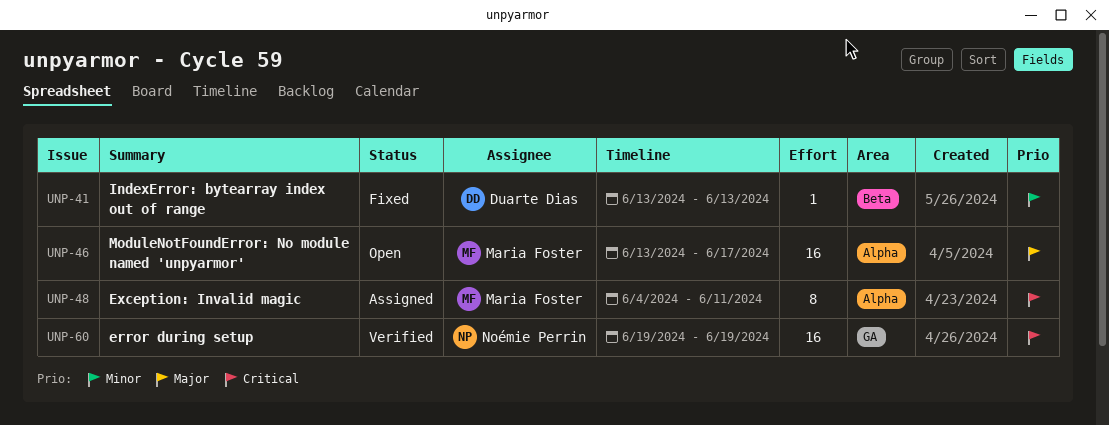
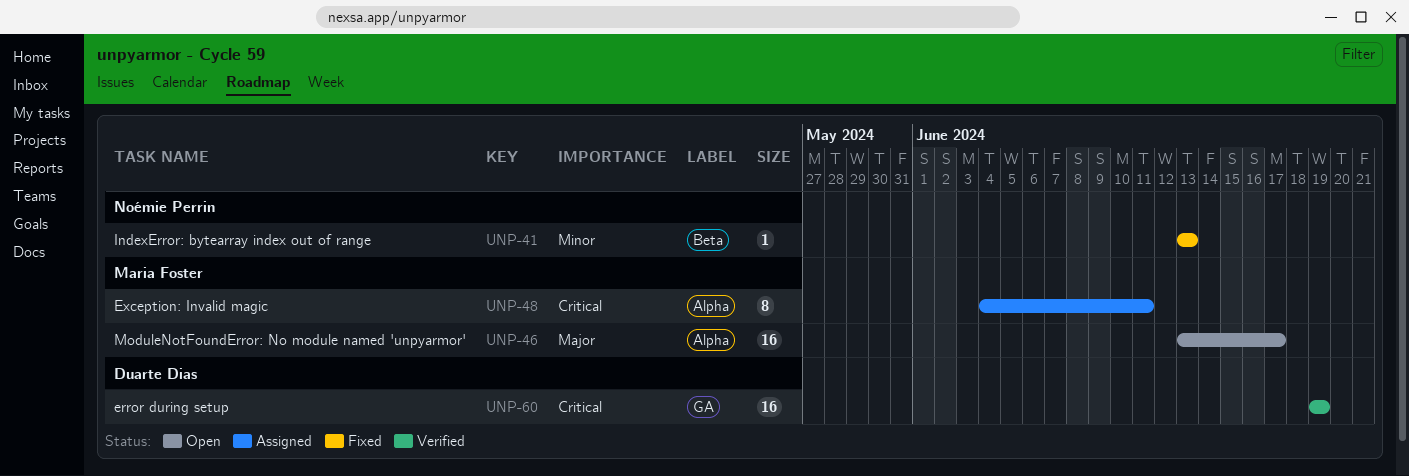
UNP-41, owner: Duarte Dias -> Noémie Perrin
UNP-60, owner: Noémie Perrin -> Duarte Dias

